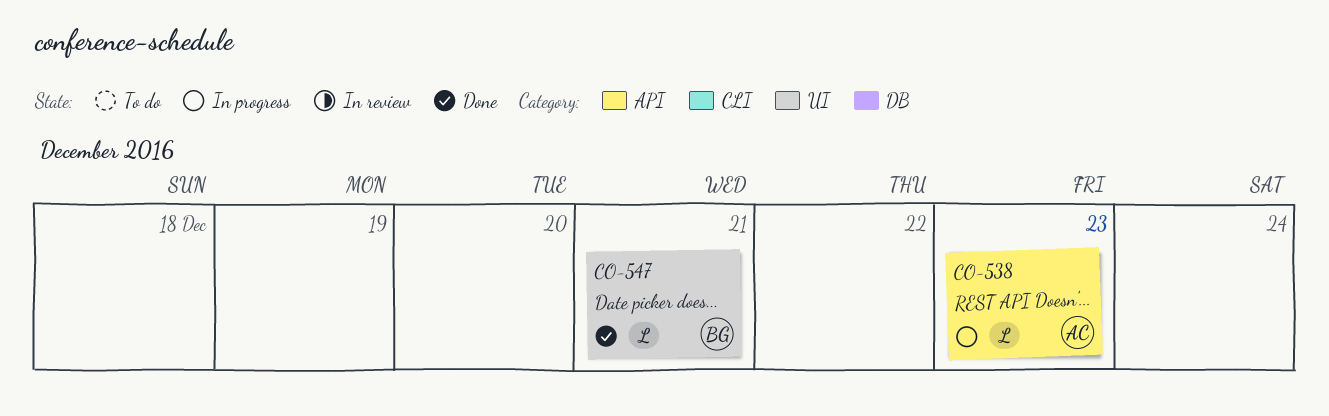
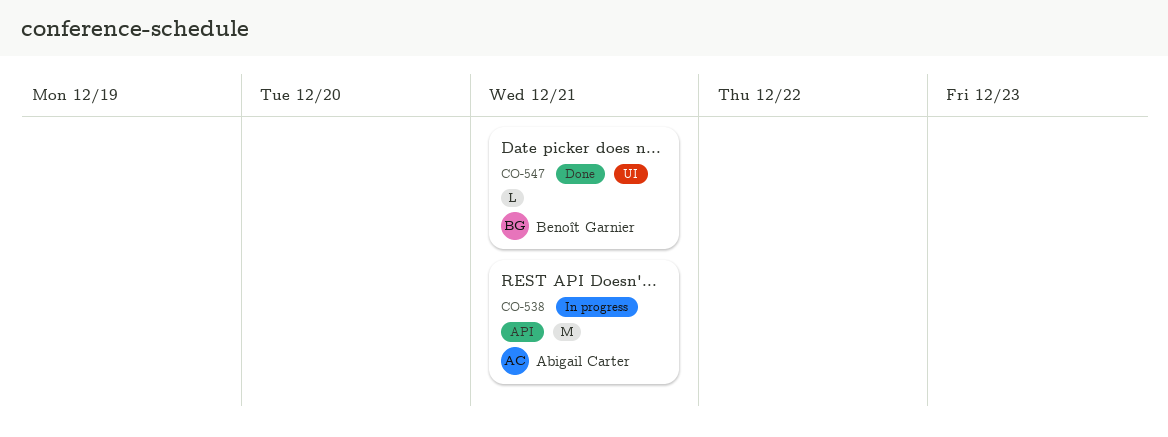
CO-538, estimate: L -> M
CO-538, due: Dec 23 -> Dec 21

